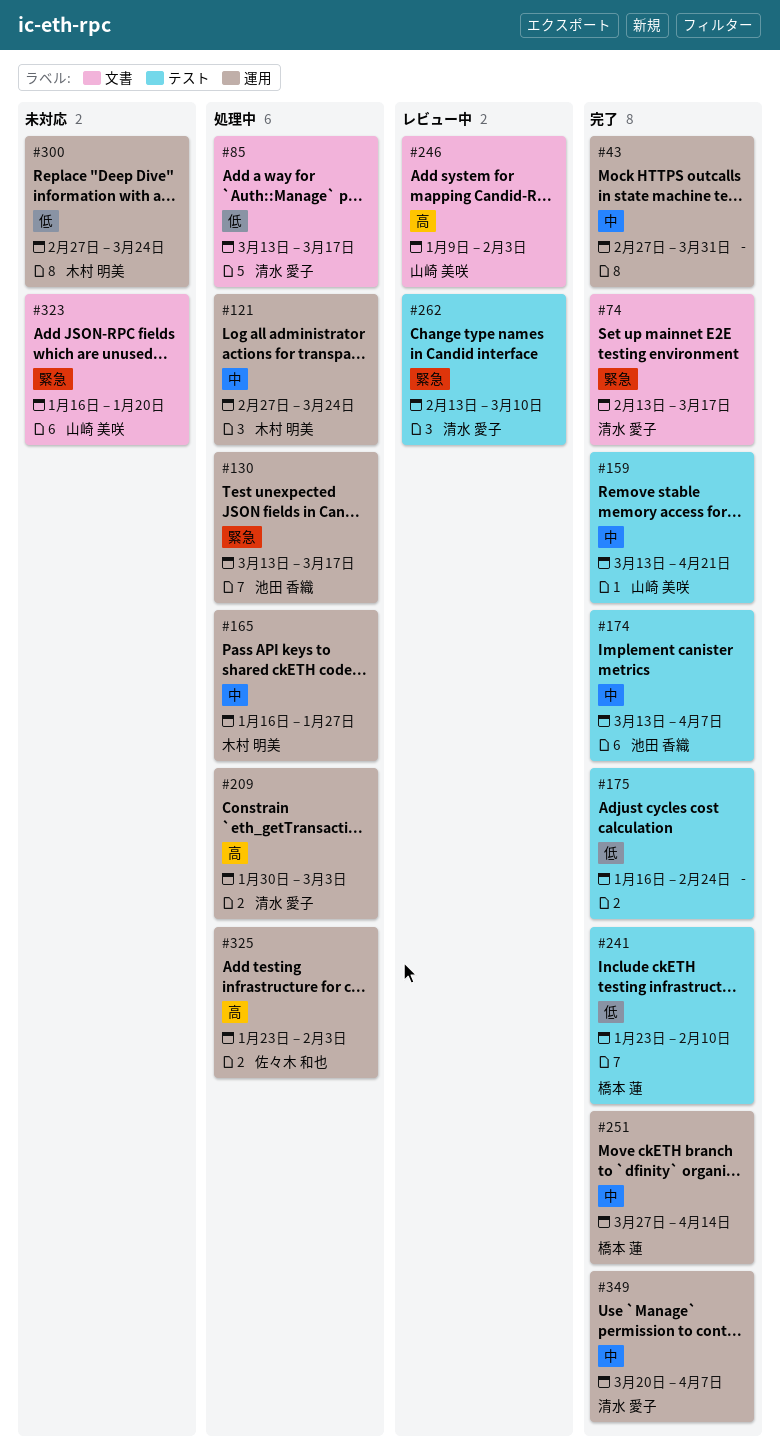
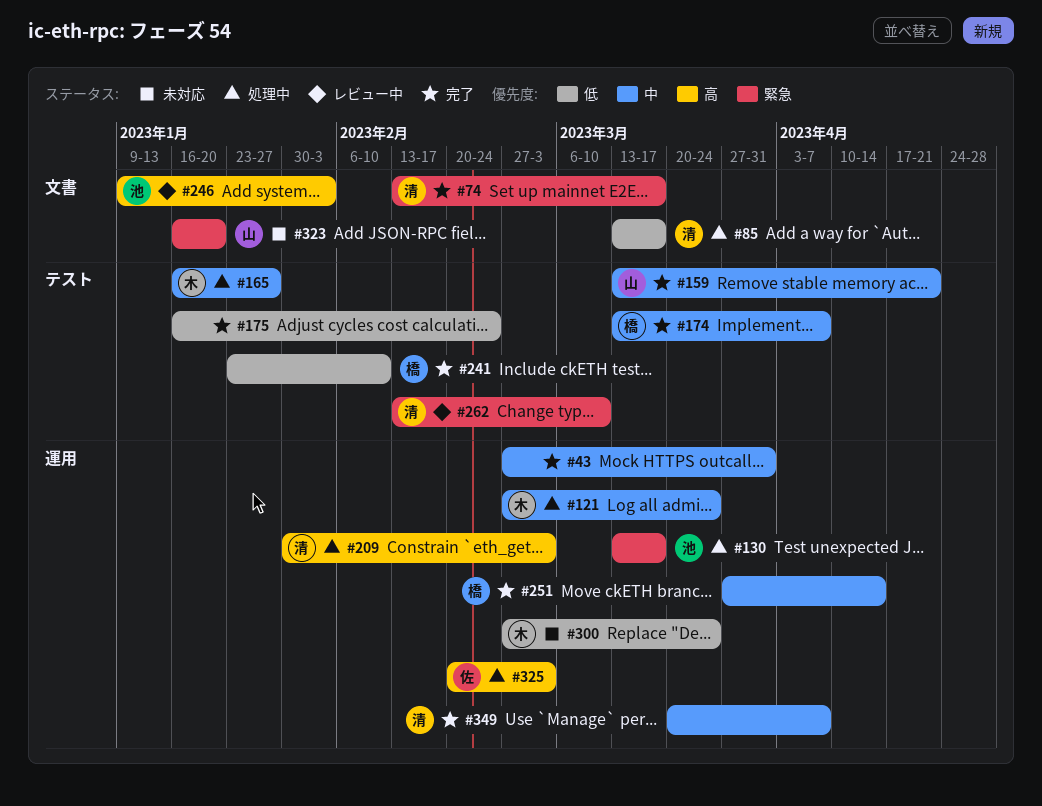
#165, label: 運用 -> テスト
#174, owner: 池田 香織 -> 橋本 蓮
#246, owner: 山崎 美咲 -> 池田 香織
#325, start: Jan 23 -> Feb 20
#325, due: Feb 3 -> Mar 3

